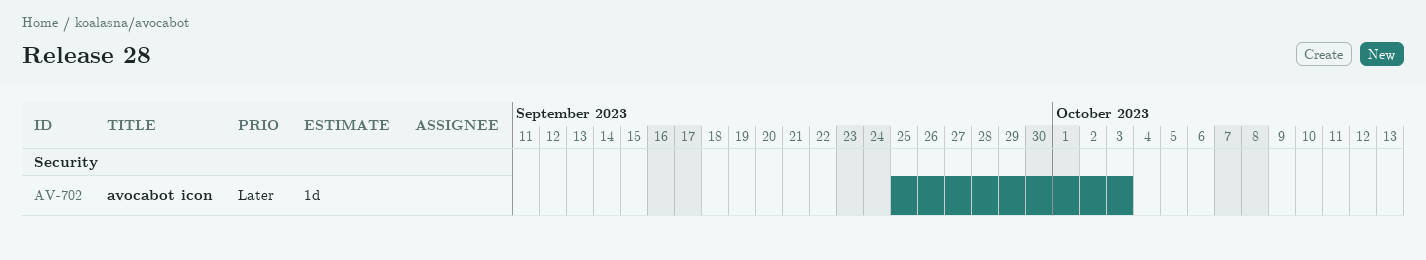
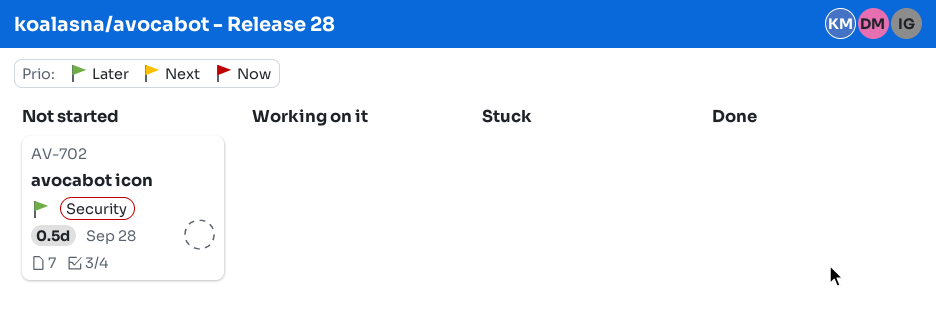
AV-702, estimate: 1d -> 0.5d
AV-702, due: Oct 3 -> Sep 28

